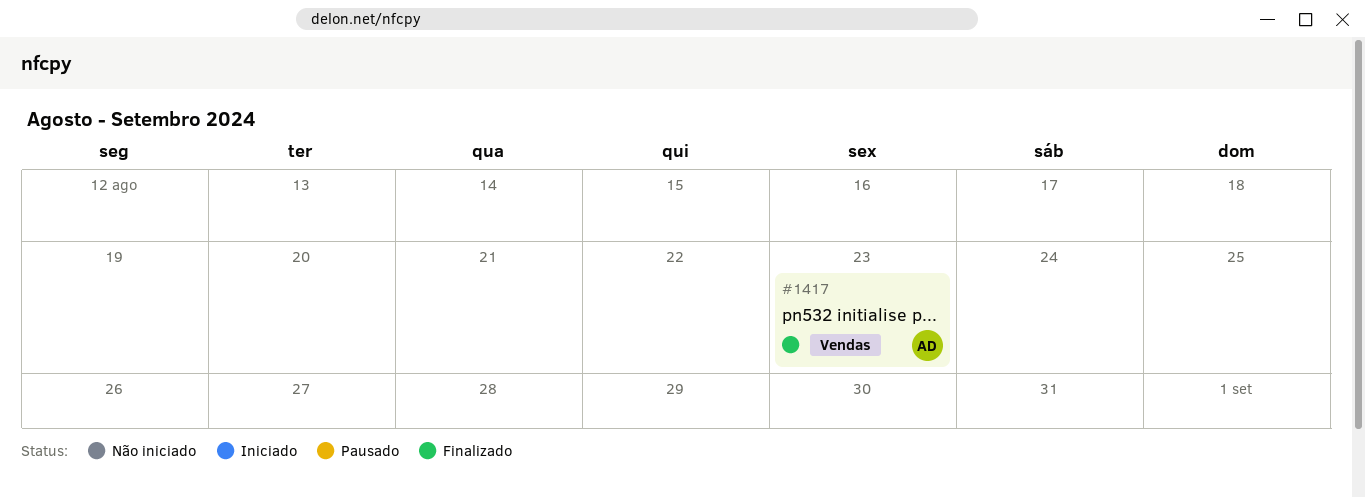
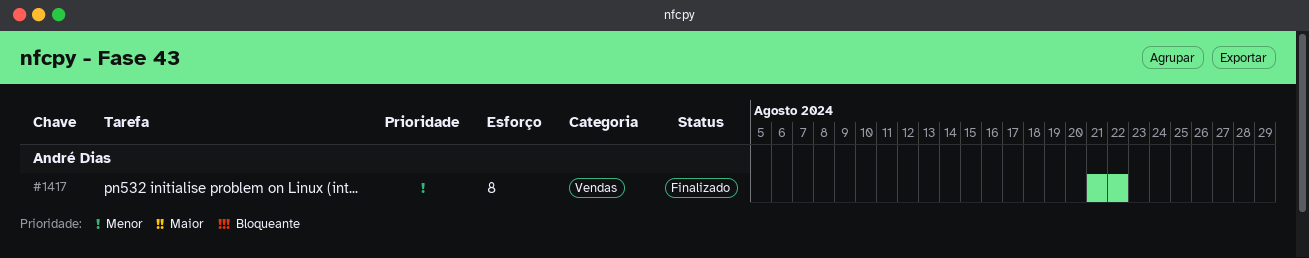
#1417, due: Aug 23 -> Aug 22

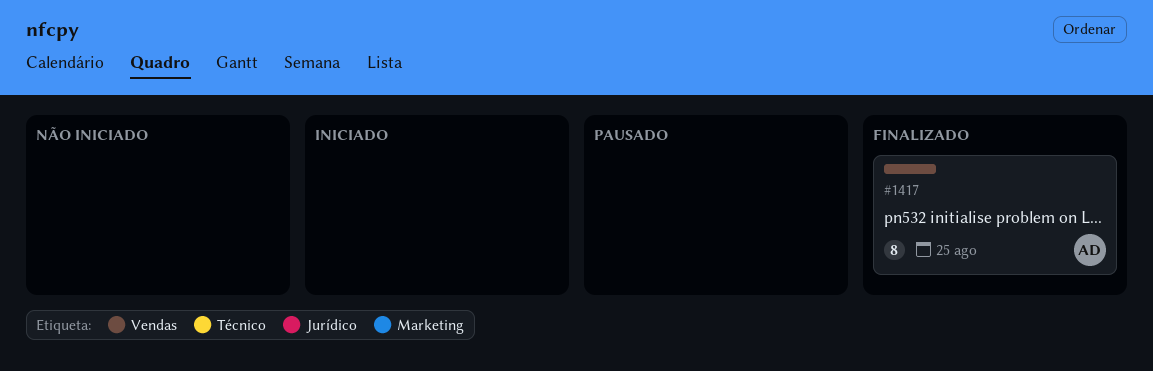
#1417, due: Aug 22 -> Aug 25

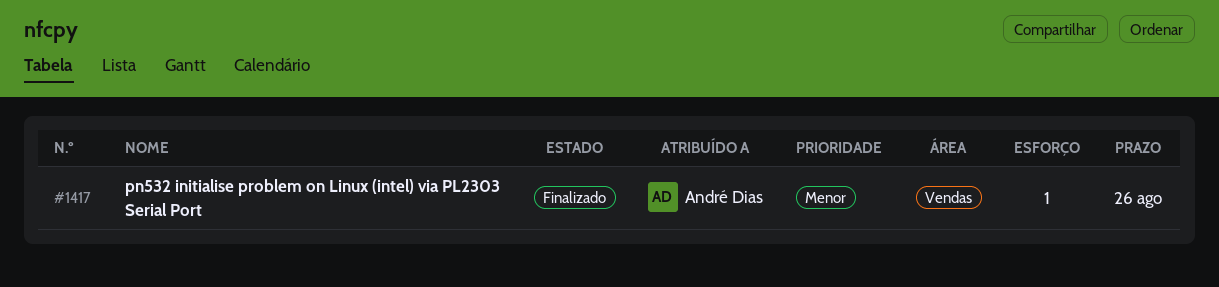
#1417, estimate: 8 -> 1
#1417, due: Aug 25 -> Aug 26

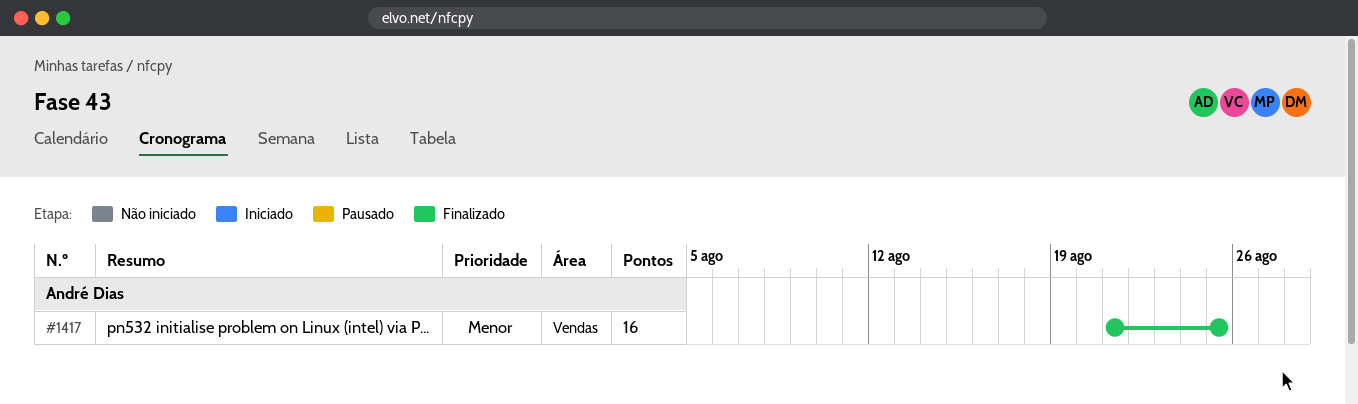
#1417, estimate: 1 -> 16
#1417, due: Aug 26 -> Aug 25

